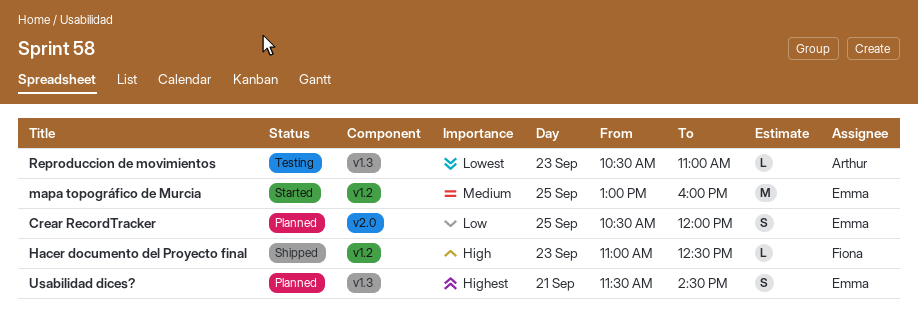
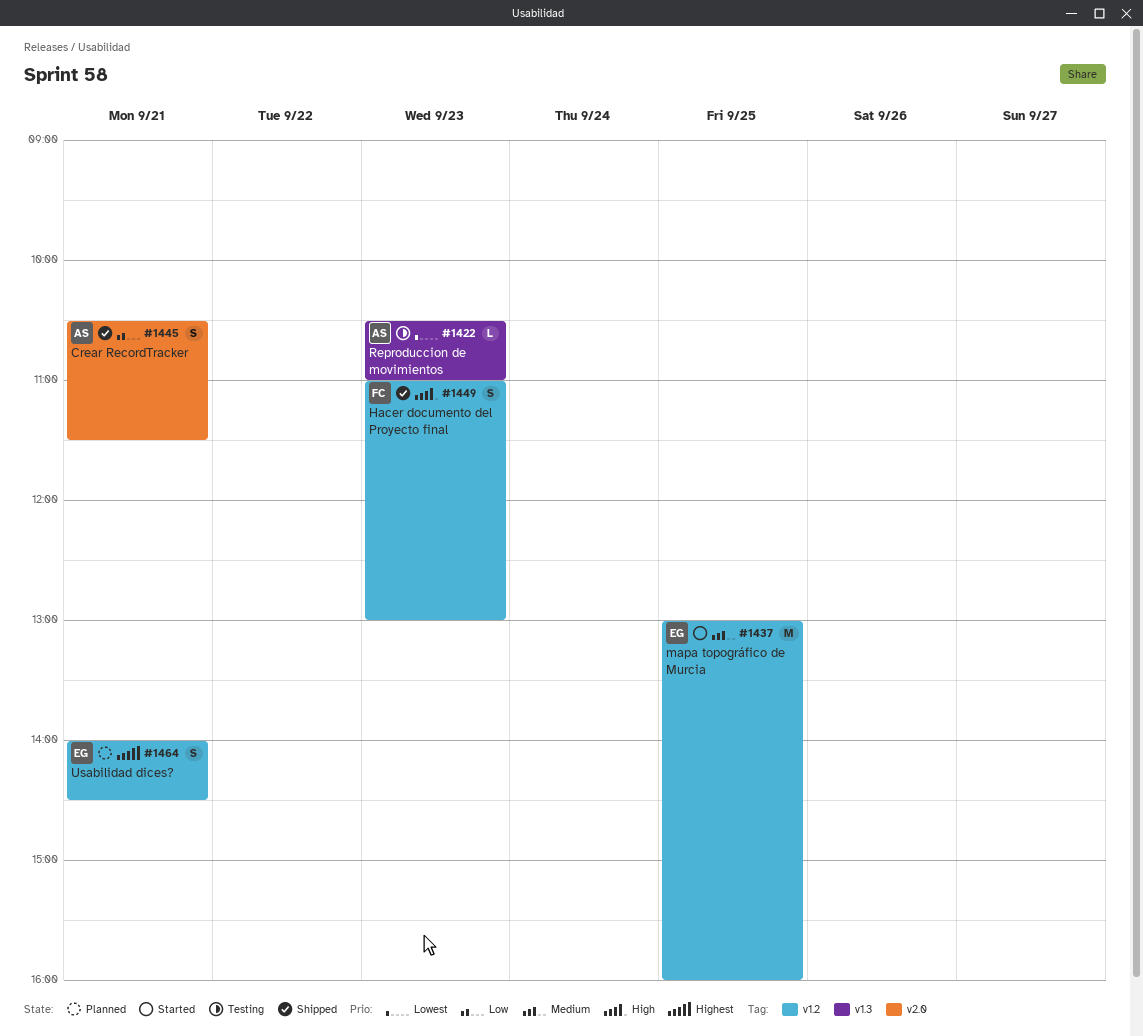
Crear RecordTracker, status: Planned -> Shipped
Crear RecordTracker, owner: Emma -> Arthur
Crear RecordTracker, day: Sep 25 -> Sep 21
Crear RecordTracker, ends: 12:00 -> 11:30
Hacer documento del Proyecto final, estimate: L -> S
Hacer documento del Proyecto final, ends: 12:30 -> 13:00
Usabilidad dices?, label: v1.3 -> v1.2
Usabilidad dices?, begins: 11:30 -> 14:00

